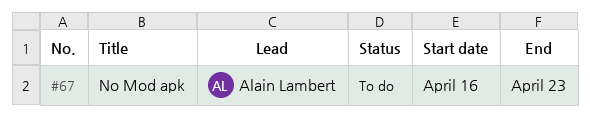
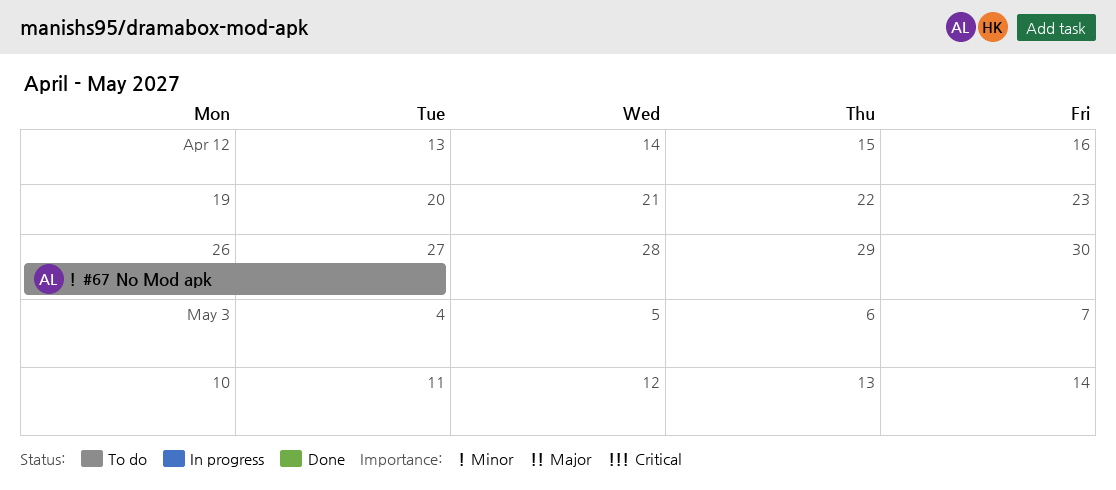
#67, start: Apr 16 -> Apr 26
#67, due: Apr 23 -> Apr 27

